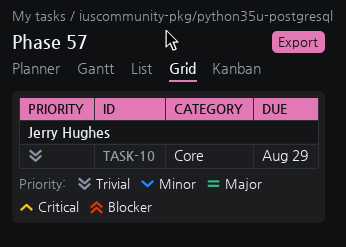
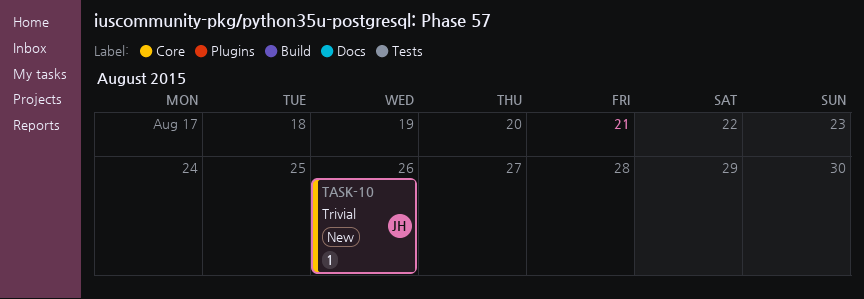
TASK-10, due: Aug 29 -> Aug 26

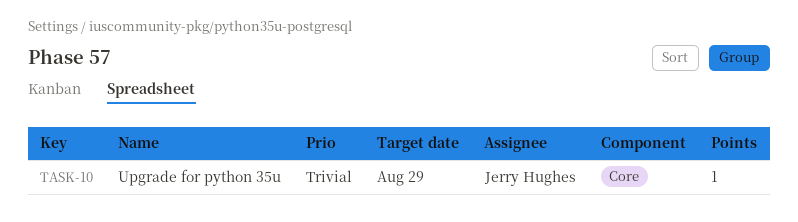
TASK-10, due: Aug 26 -> Aug 29

